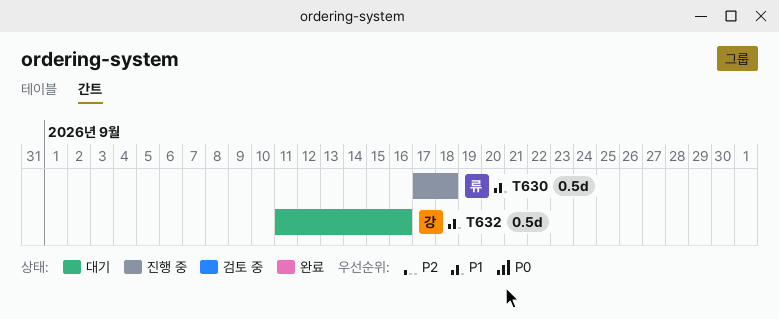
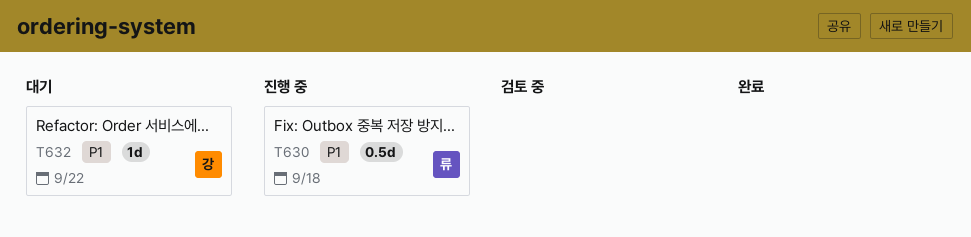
T632, estimate: 0.5d -> 1d
T632, due: Sep 16 -> Sep 22

